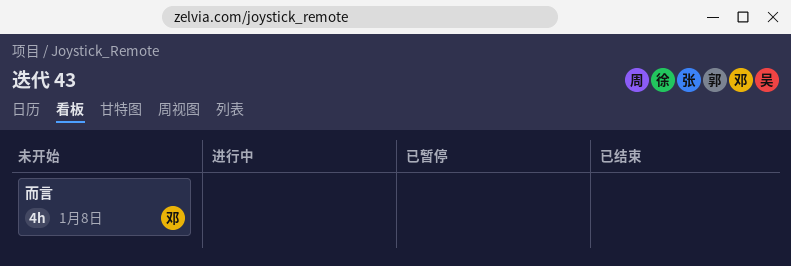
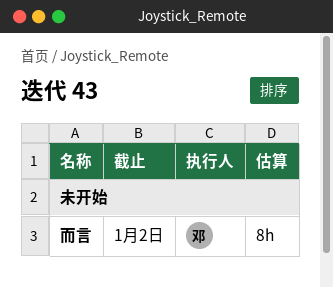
而言, estimate: 4h -> 8h
而言, due: Jan 8 -> Jan 2

